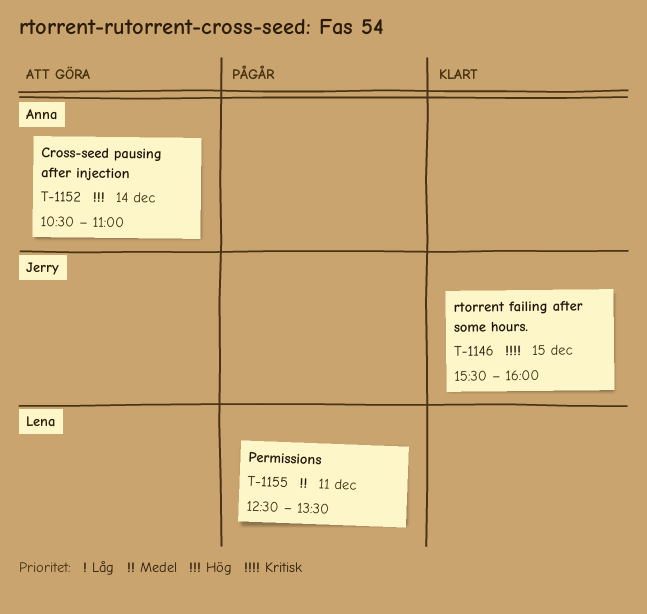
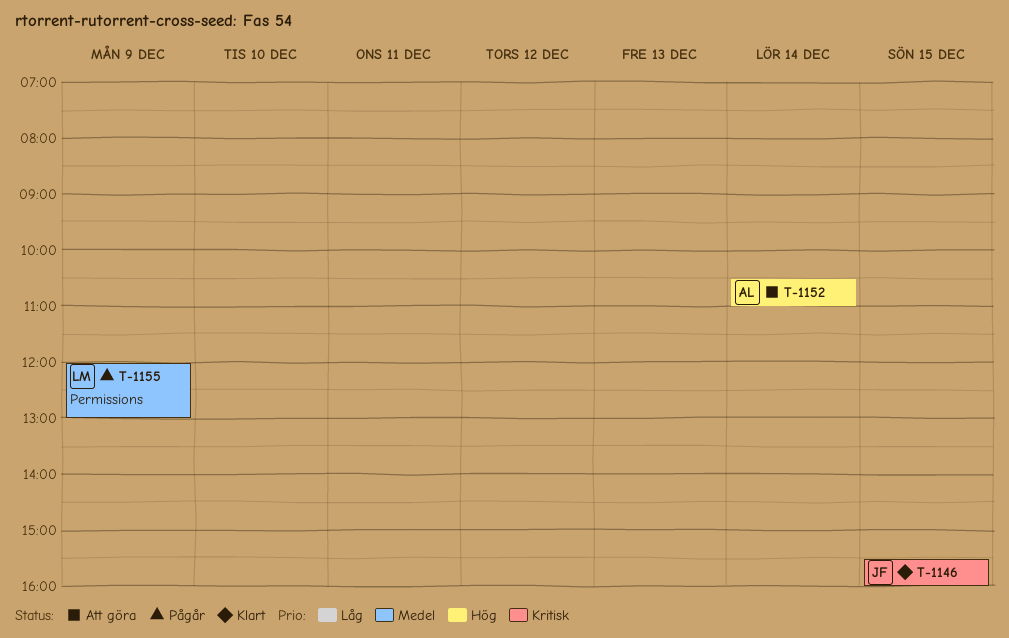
T-1155, day: Dec 11 -> Dec 9
T-1155, begins: 12:30 -> 12:00
T-1155, ends: 13:30 -> 13:00

